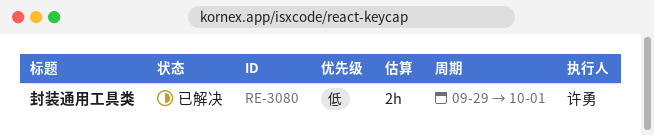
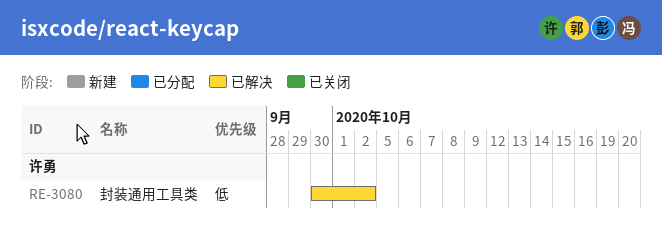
RE-3080, start: Sep 29 -> Sep 30
RE-3080, due: Oct 1 -> Oct 2

